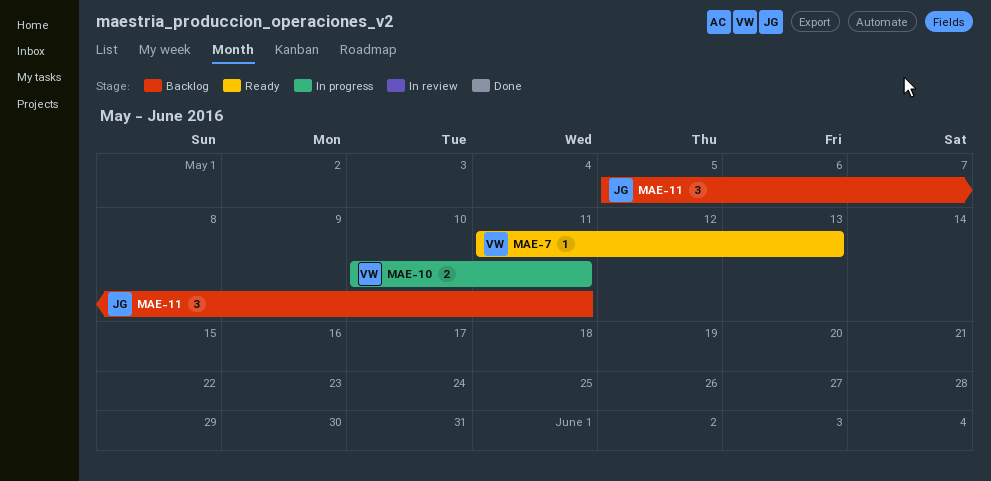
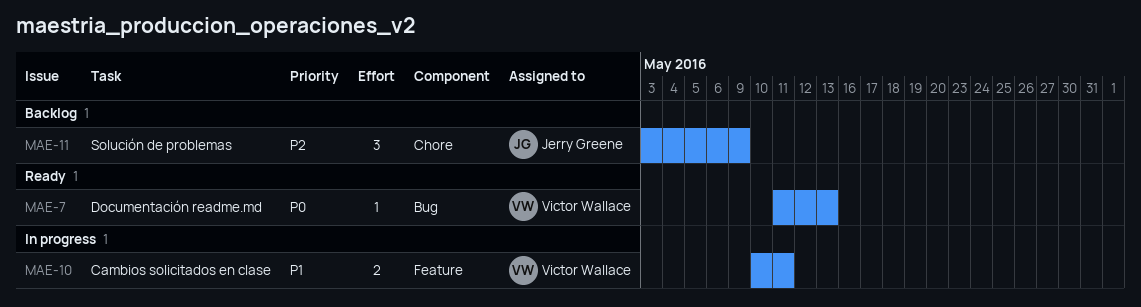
MAE-11, start: May 5 -> May 3
MAE-11, due: May 11 -> May 9

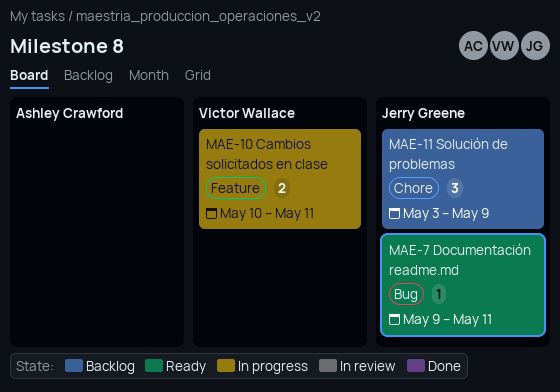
MAE-7, owner: Victor Wallace -> Jerry Greene
MAE-7, start: May 11 -> May 9
MAE-7, due: May 13 -> May 11

